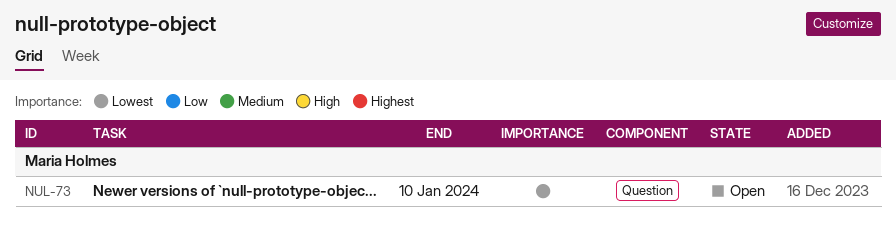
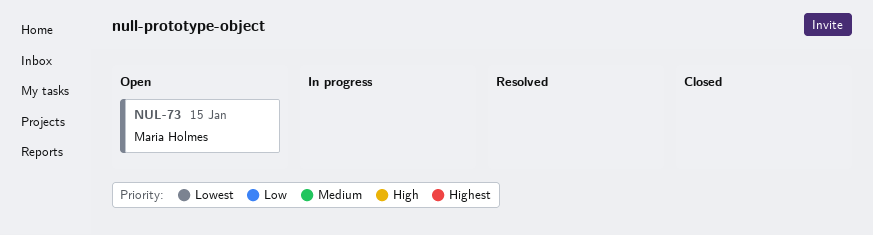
NUL-73, due: Jan 10 -> Jan 15

